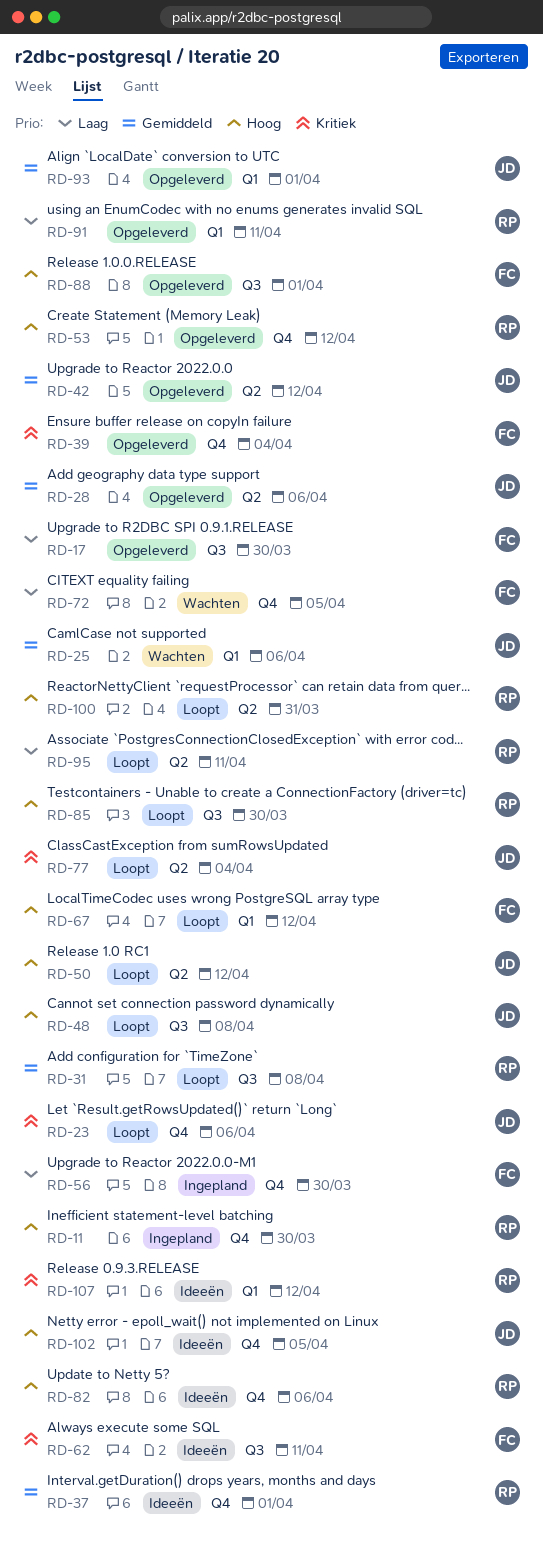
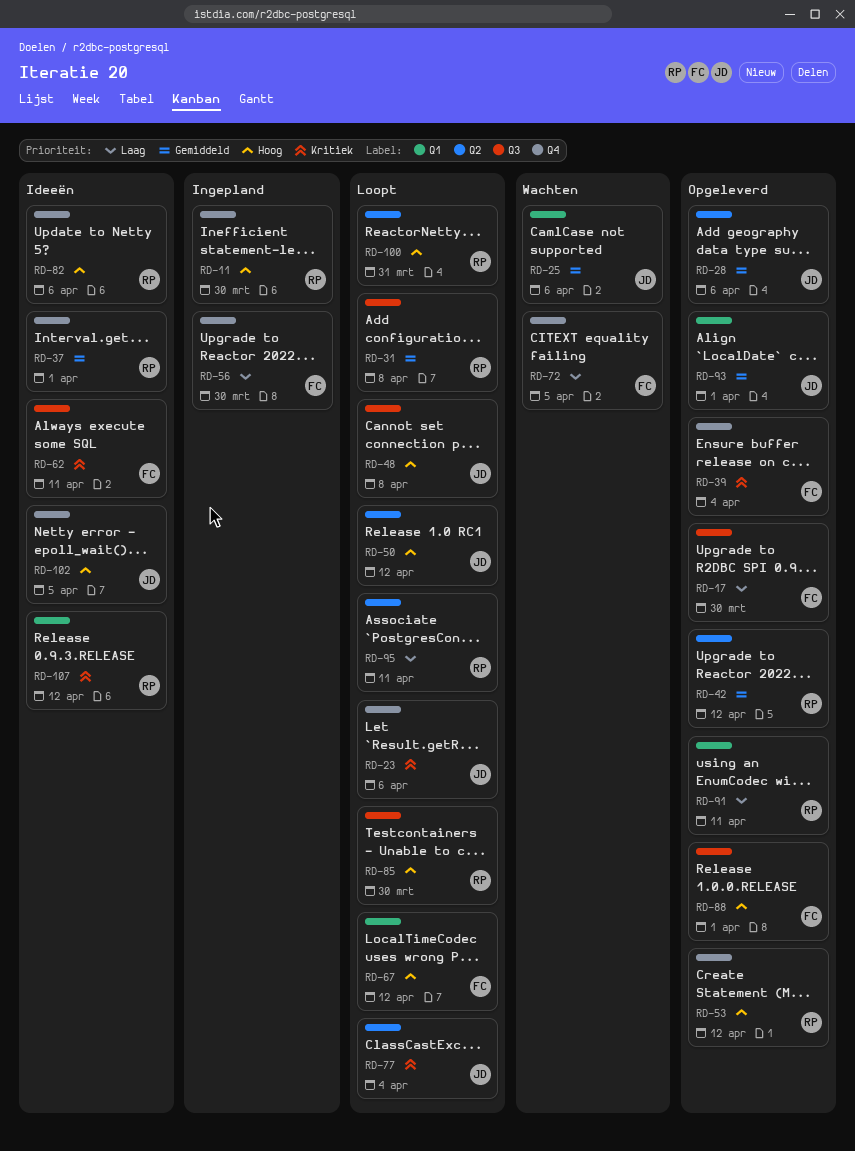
RD-42, owner: JD -> RP

